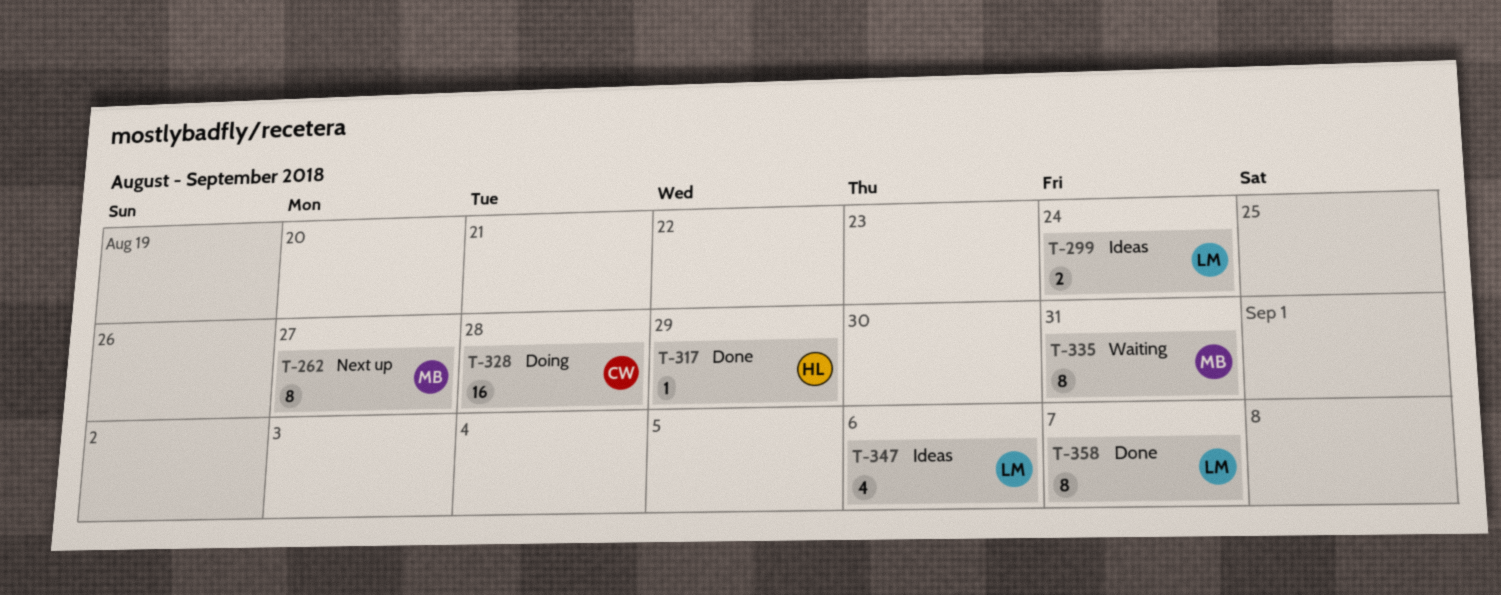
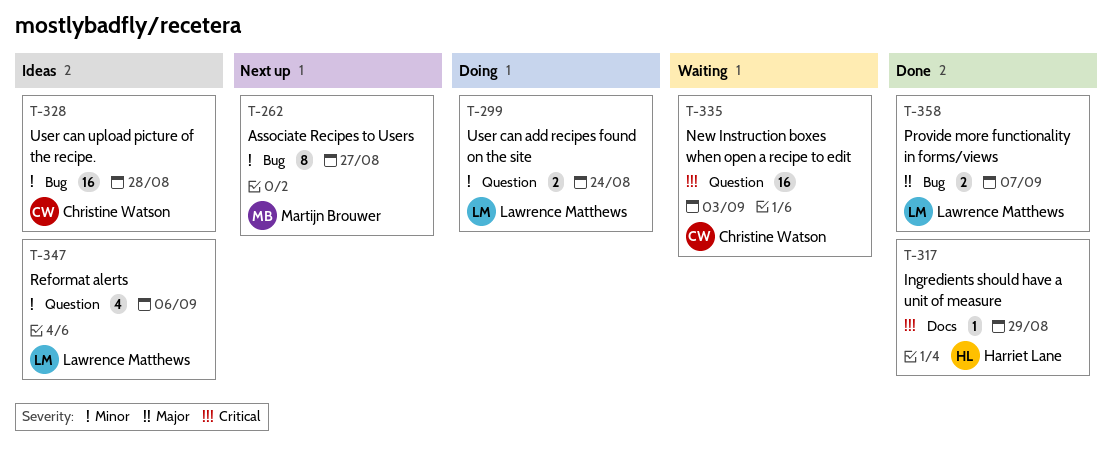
T-299, status: Ideas -> Doing
T-328, status: Doing -> Ideas
T-335, owner: Martijn Brouwer -> Christine Watson
T-335, estimate: 8 -> 16
T-335, due: Aug 31 -> Sep 3
T-358, estimate: 8 -> 2

